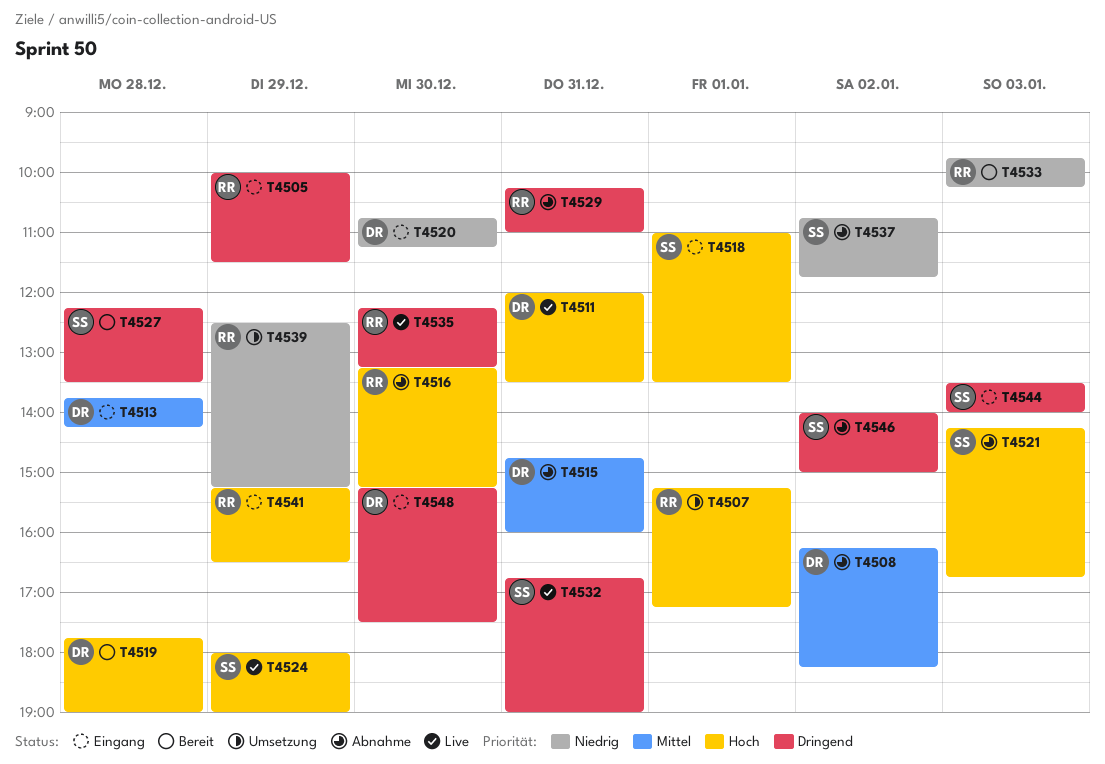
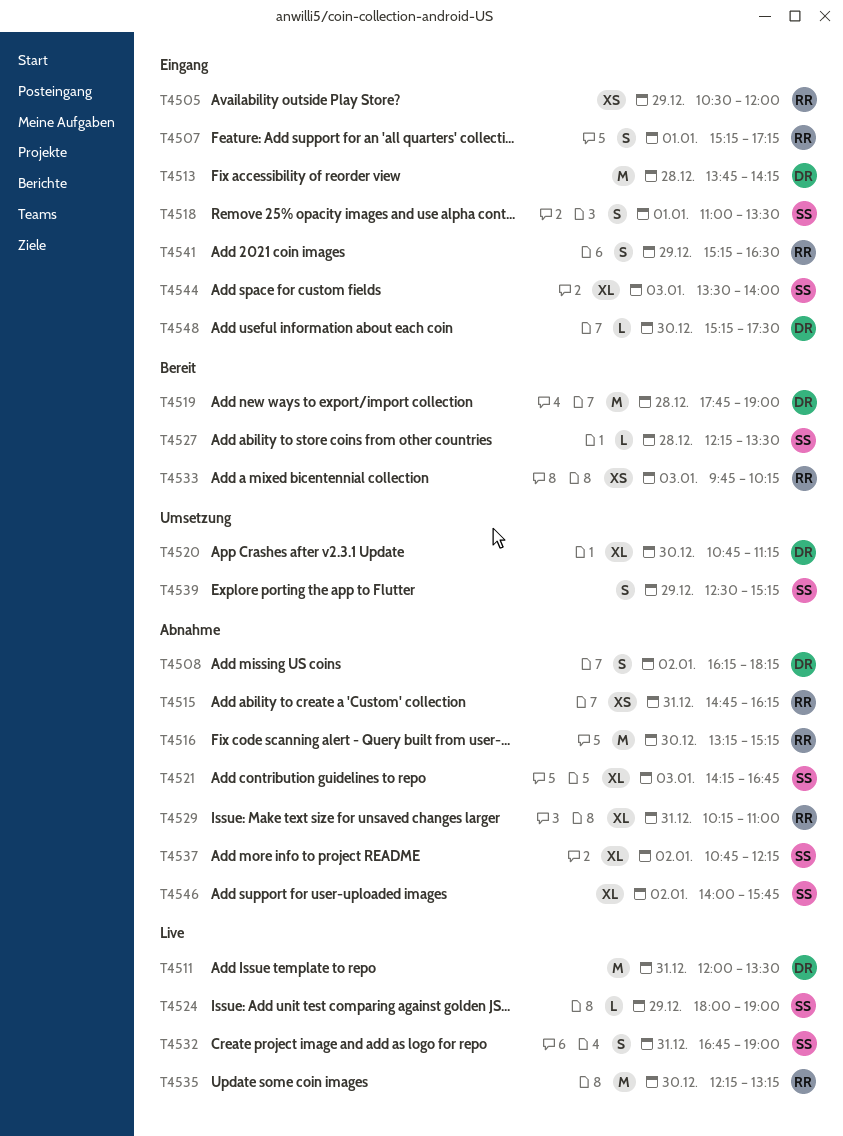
T4505, begins: 10:00 -> 10:30
T4505, ends: 11:30 -> 12:00
T4507, status: Umsetzung -> Eingang
T4515, owner: DR -> RR
T4515, ends: 16:00 -> 16:15
T4520, status: Eingang -> Umsetzung
T4537, ends: 11:45 -> 12:15
T4539, owner: RR -> SS
T4546, ends: 15:00 -> 15:45

